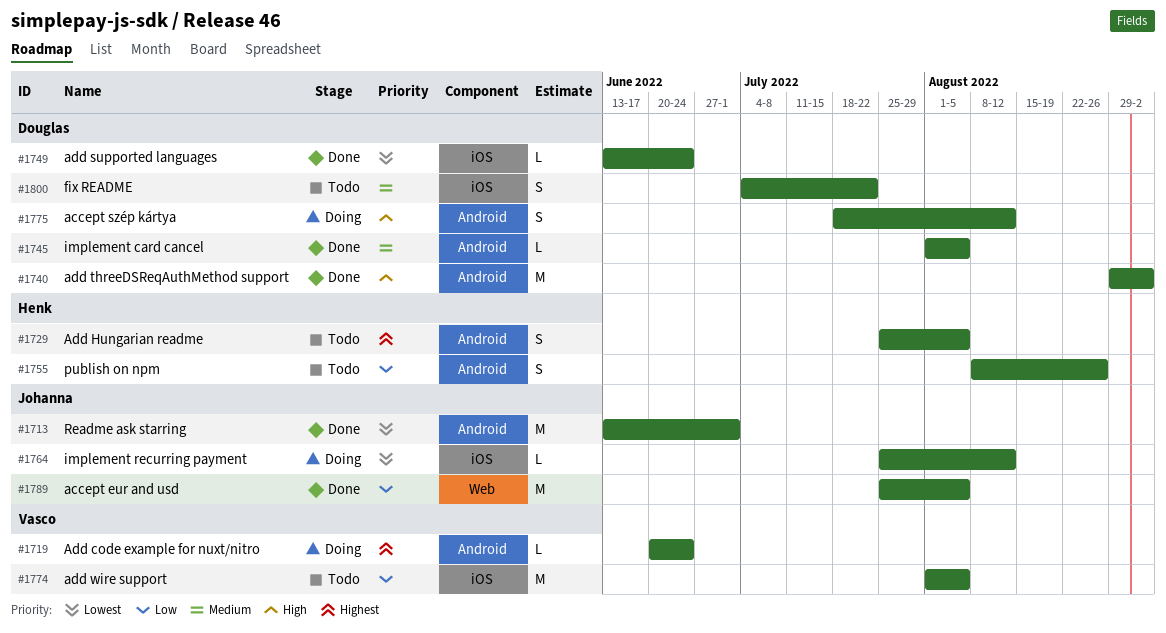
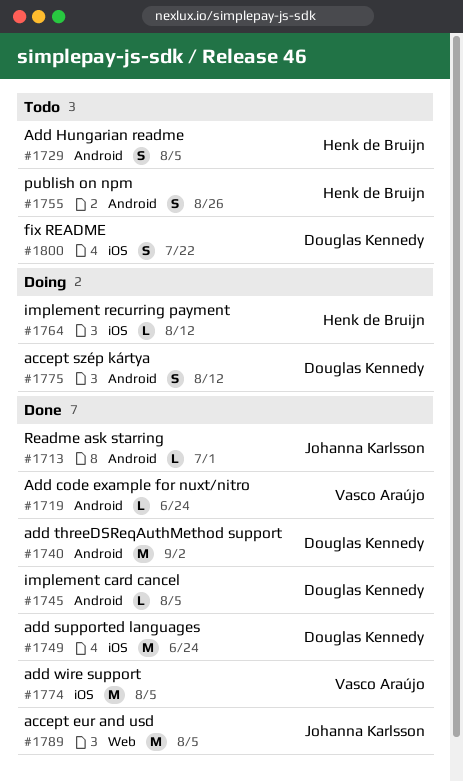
#1713, estimate: M -> L
#1719, status: Doing -> Done
#1749, estimate: L -> M
#1764, owner: Johanna Karlsson -> Henk de Bruijn
#1774, status: Todo -> Done

